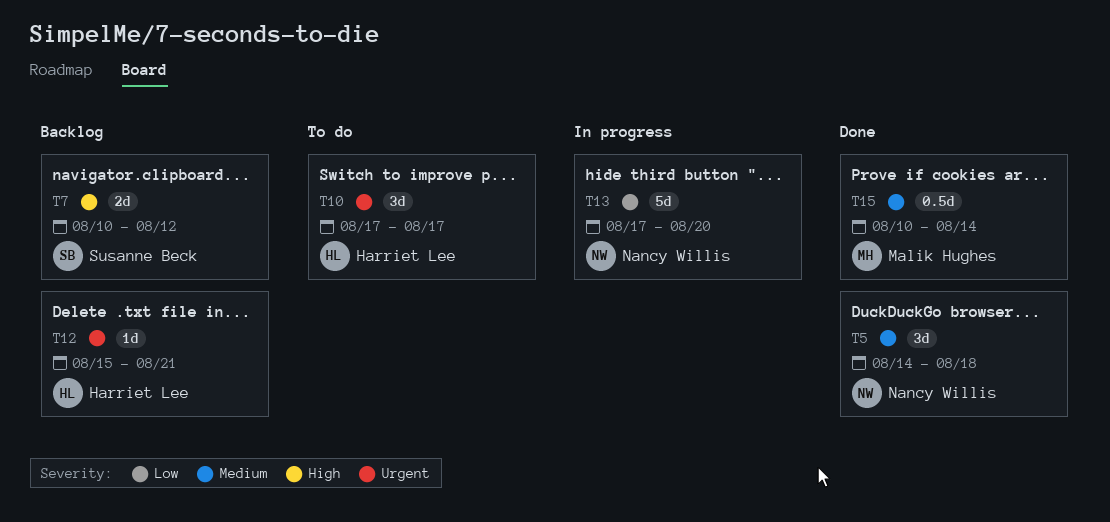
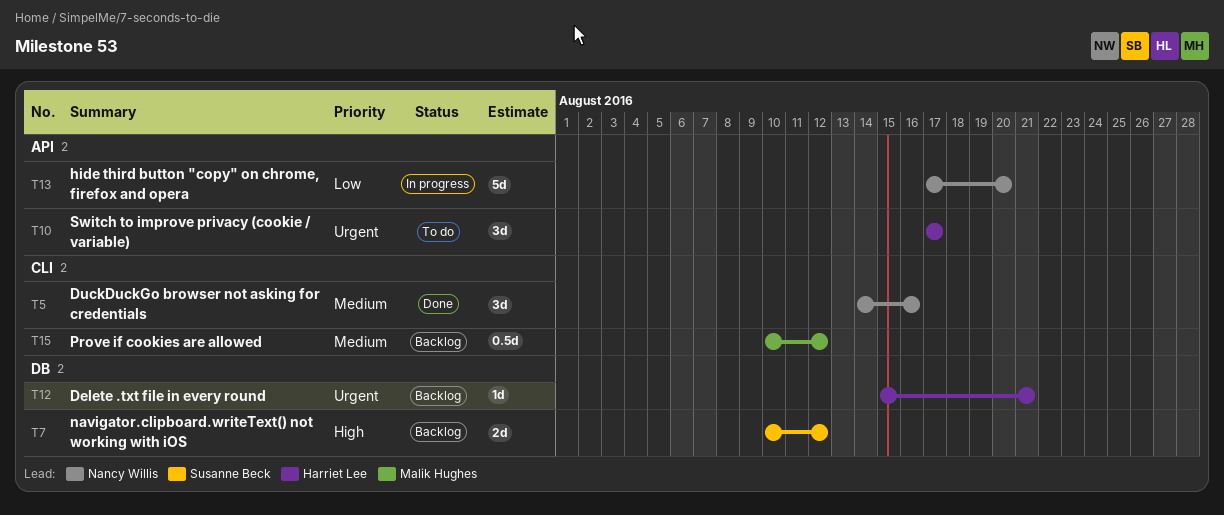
T5, due: Aug 18 -> Aug 16
T15, status: Done -> Backlog
T15, due: Aug 14 -> Aug 12

